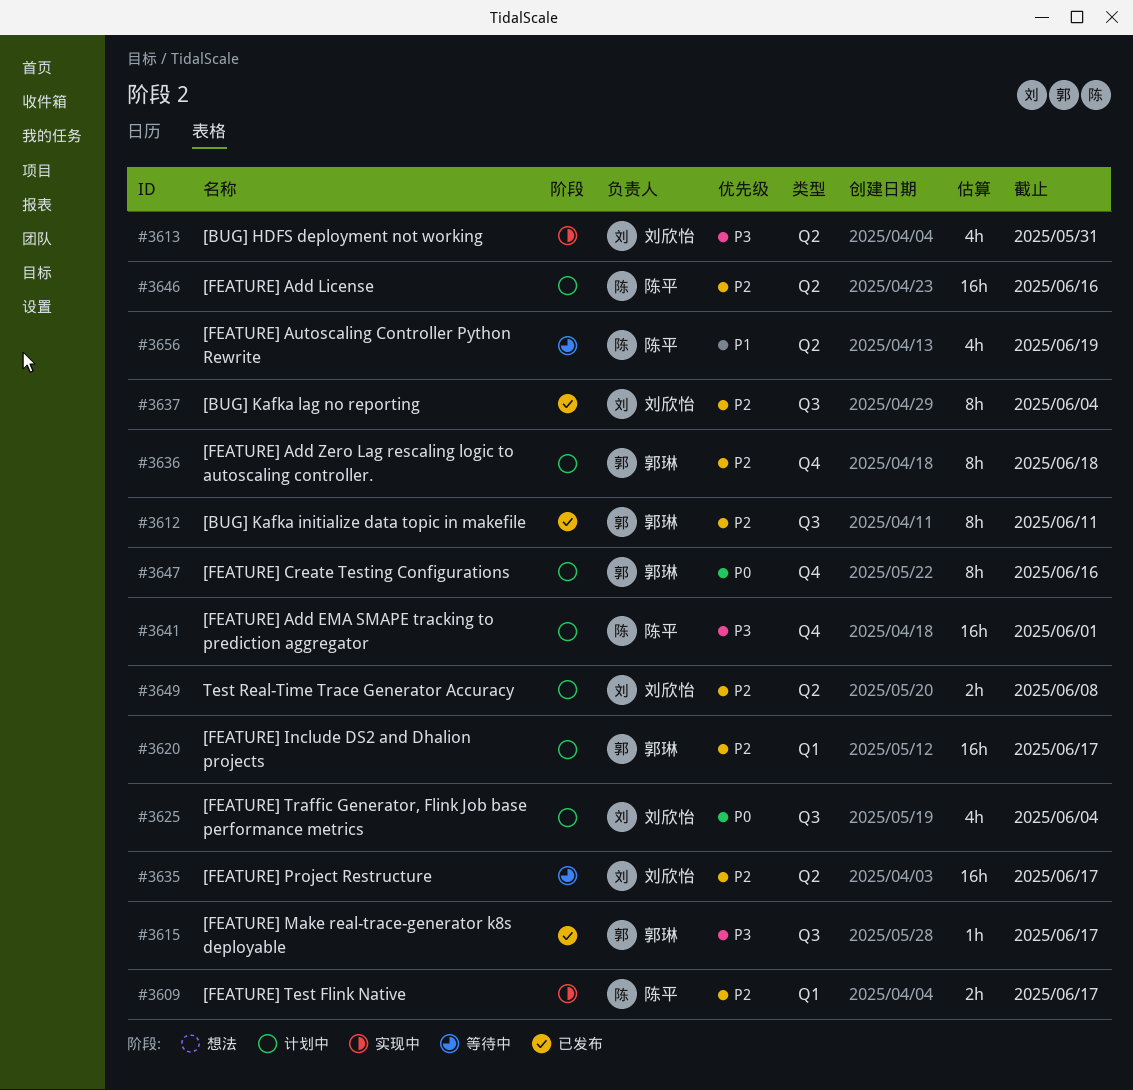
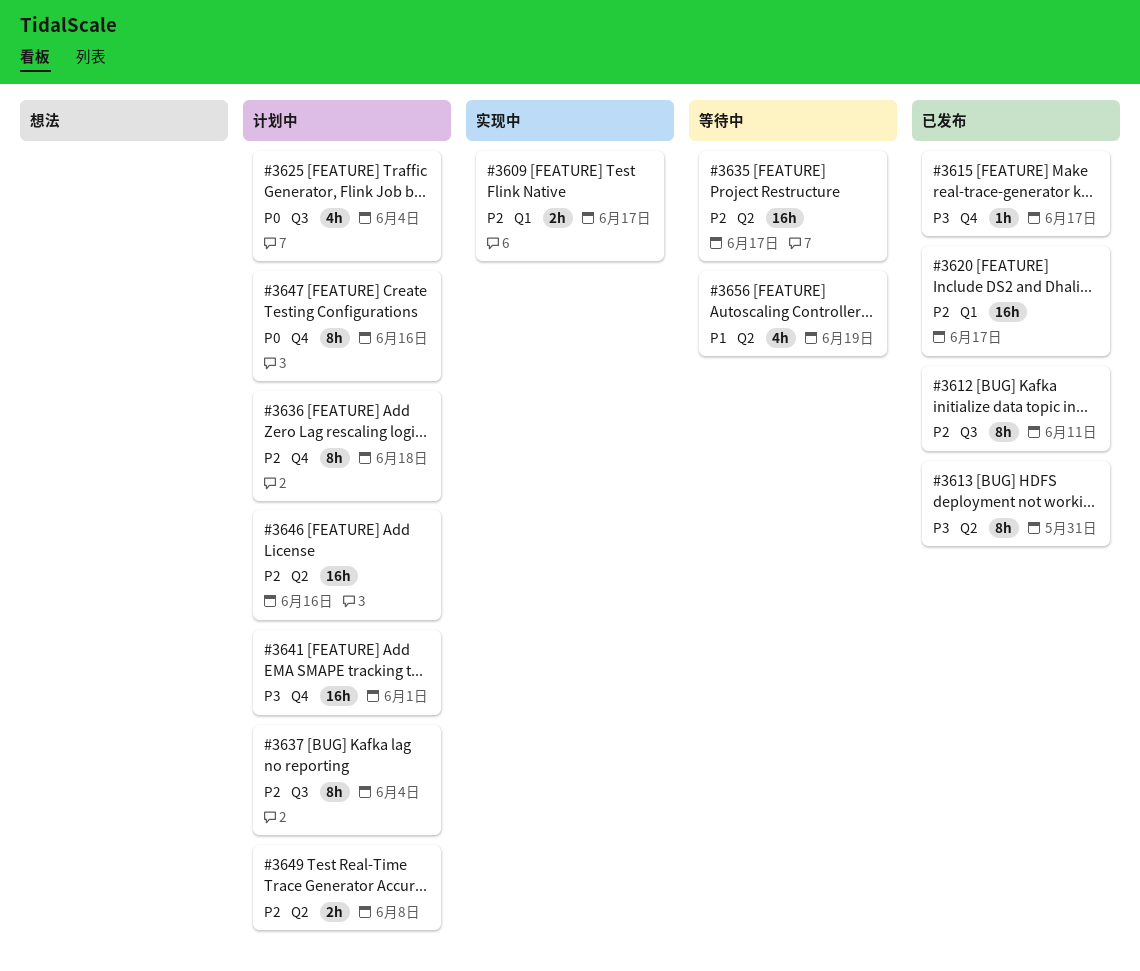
#3613, status: 实现中 -> 已发布
#3613, estimate: 4h -> 8h
#3615, label: Q3 -> Q4
#3620, status: 计划中 -> 已发布
#3637, status: 已发布 -> 计划中

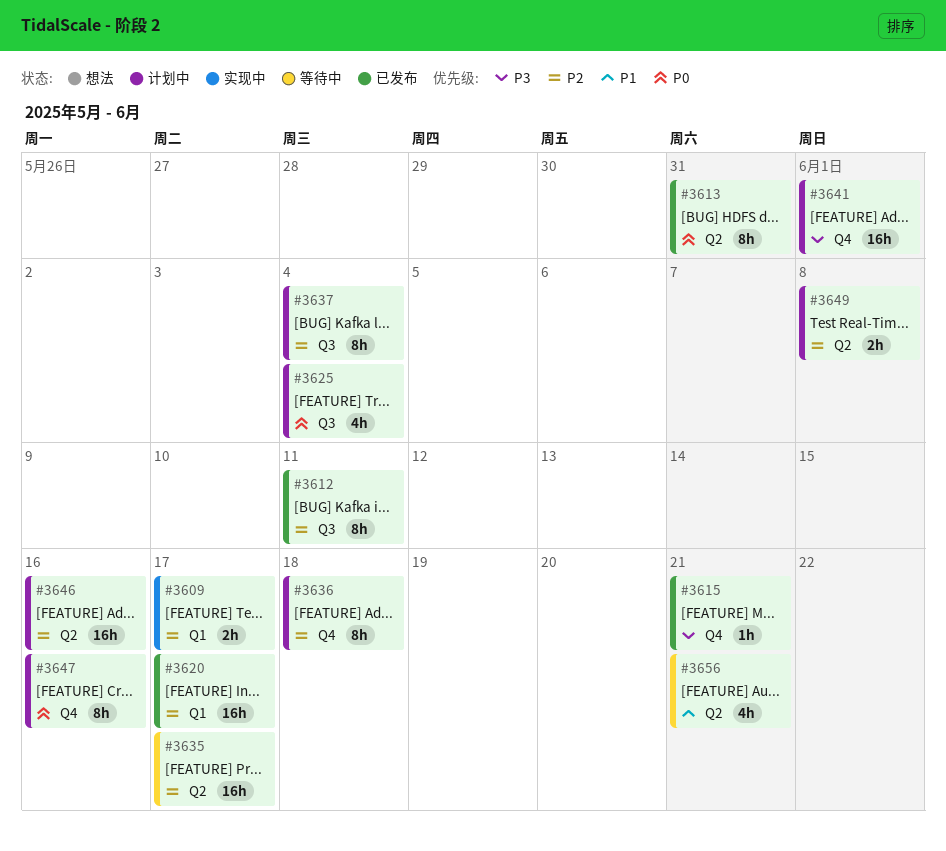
#3613, priority: P3 -> P0
#3615, due: Jun 17 -> Jun 21
#3656, due: Jun 19 -> Jun 21

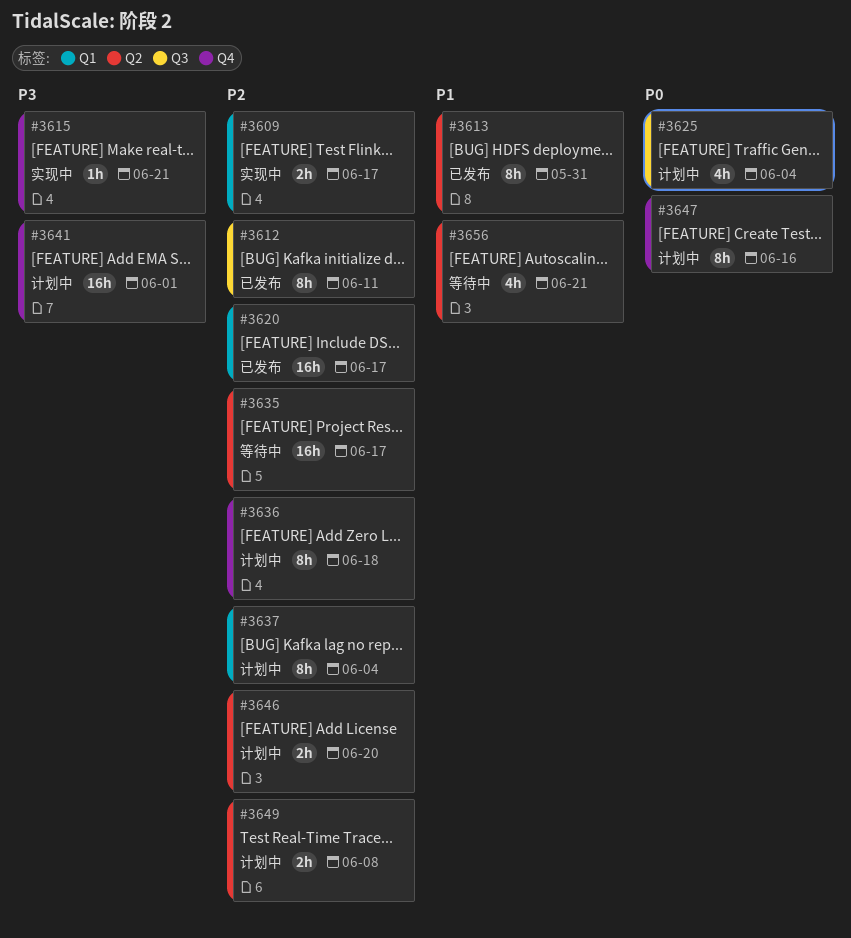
#3613, priority: P0 -> P1
#3615, status: 已发布 -> 实现中
#3637, label: Q3 -> Q1
#3646, estimate: 16h -> 2h
#3646, due: Jun 16 -> Jun 20

